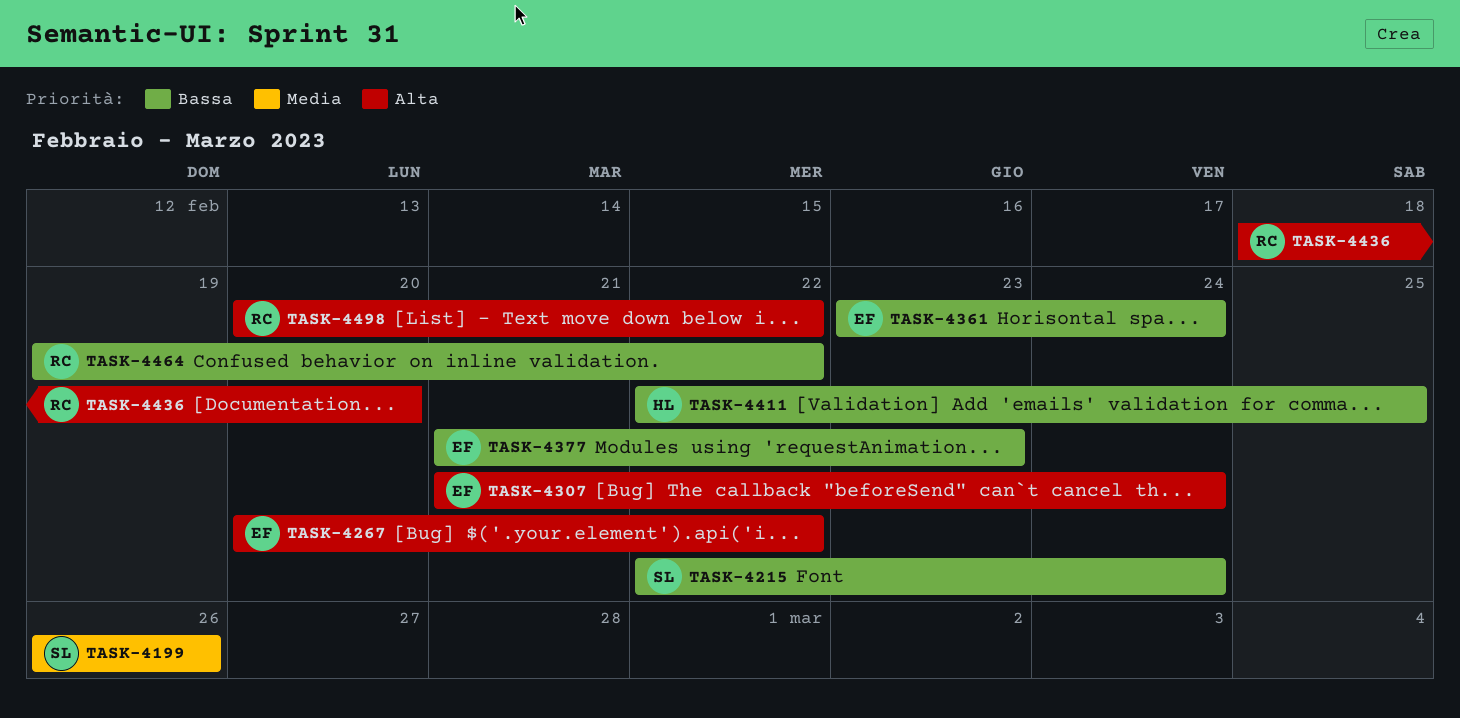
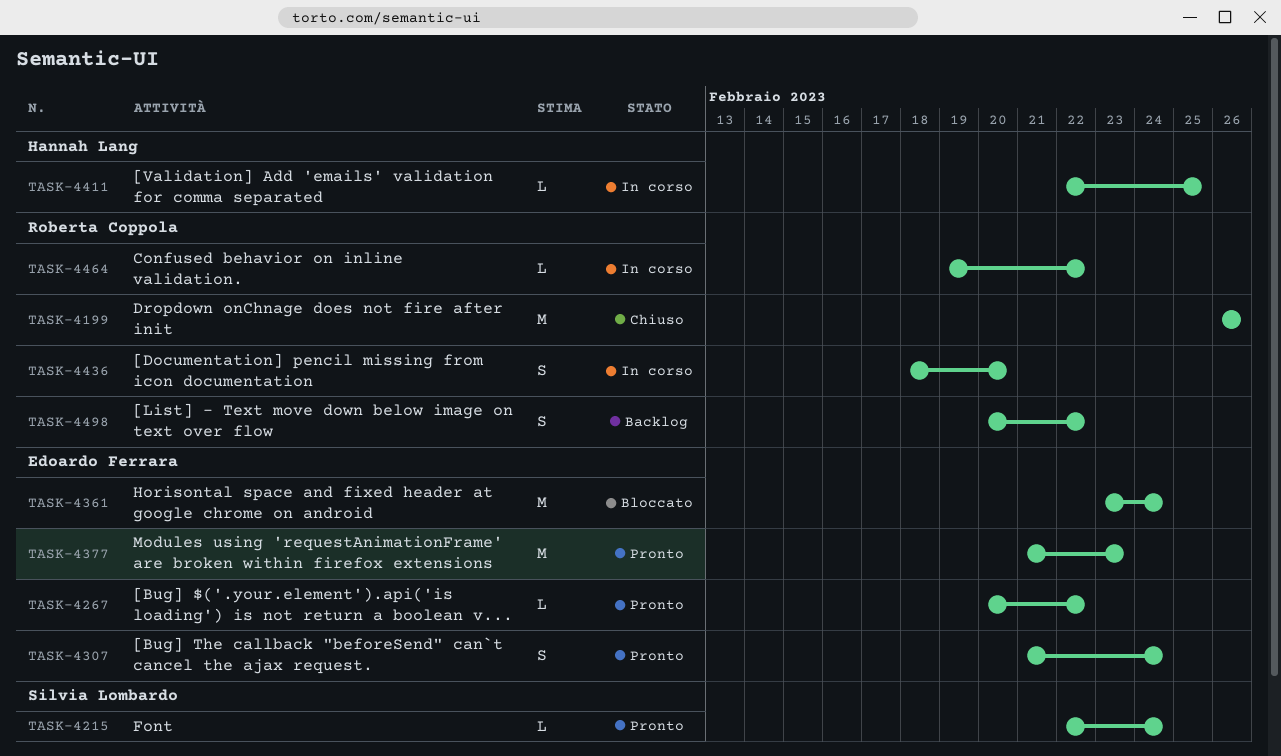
TASK-4199, owner: Silvia Lombardo -> Roberta Coppola

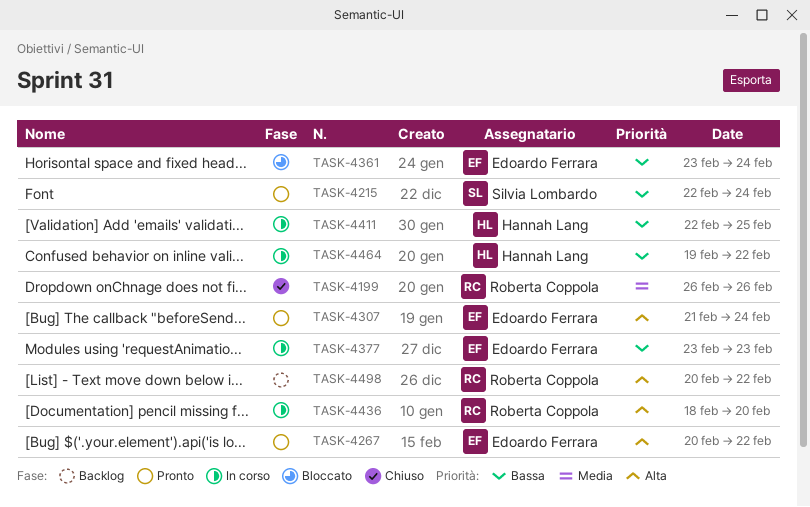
TASK-4377, status: Pronto -> In corso
TASK-4377, start: Feb 21 -> Feb 23
TASK-4464, owner: Roberta Coppola -> Hannah Lang

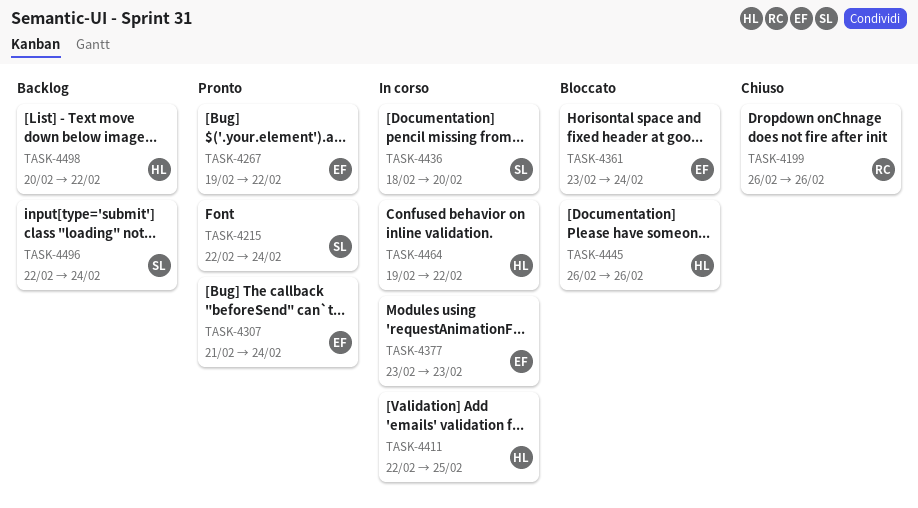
TASK-4267, start: Feb 20 -> Feb 19
TASK-4436, owner: Roberta Coppola -> Silvia Lombardo
TASK-4445: none -> present
TASK-4496: none -> present
TASK-4498, owner: Roberta Coppola -> Hannah Lang

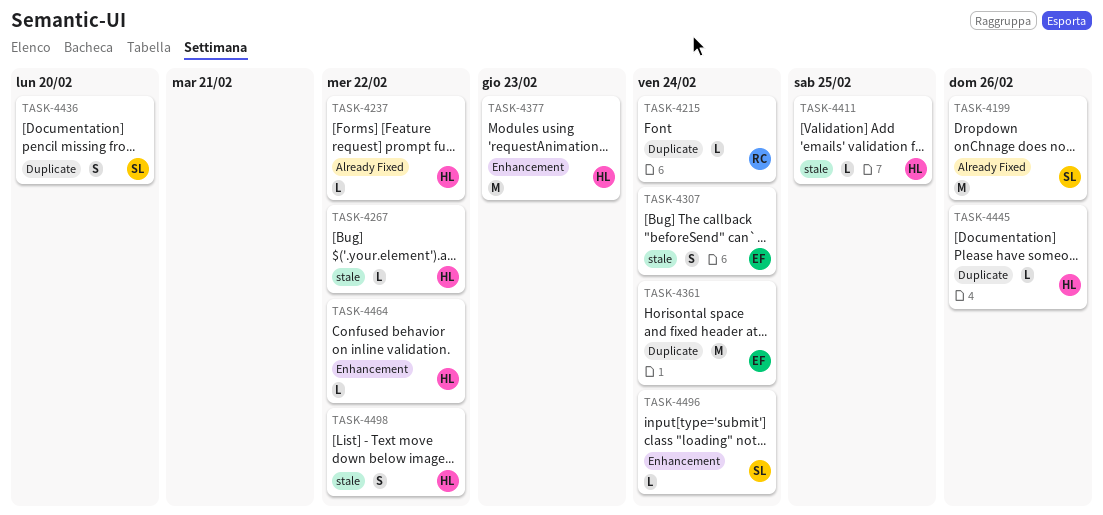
TASK-4199, owner: RC -> SL
TASK-4215, owner: SL -> RC
TASK-4237: none -> present
TASK-4267, owner: EF -> HL
TASK-4377, owner: EF -> HL

